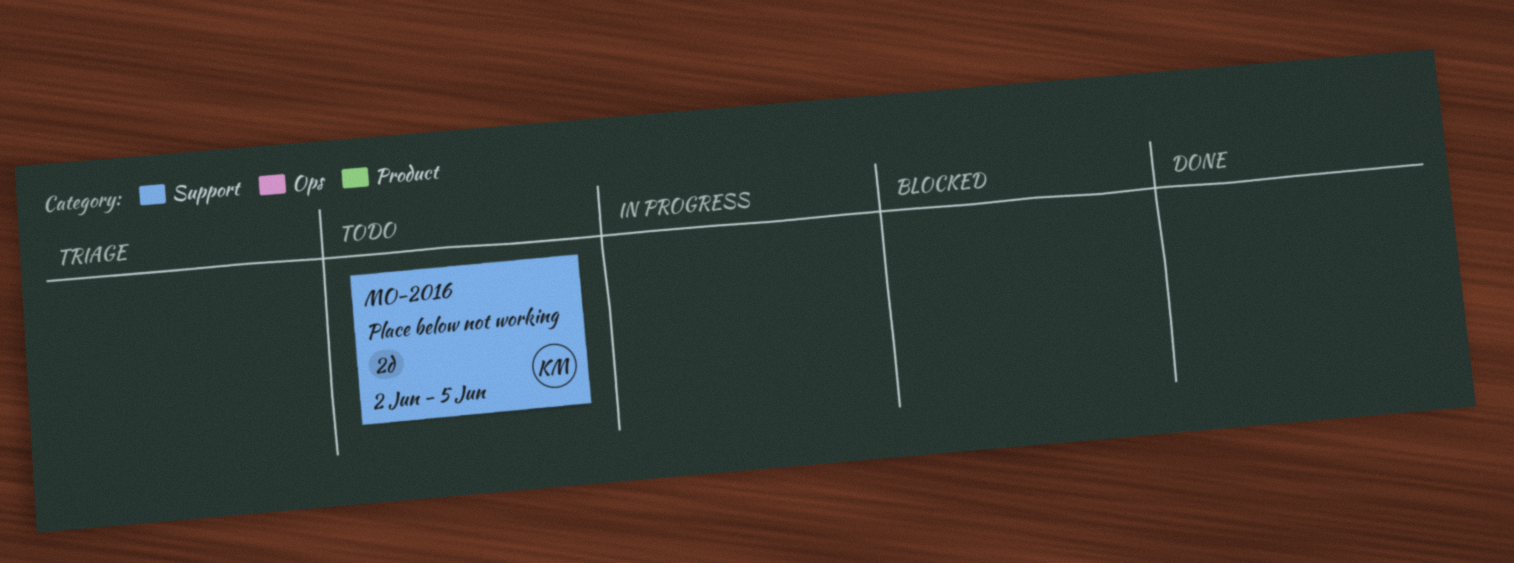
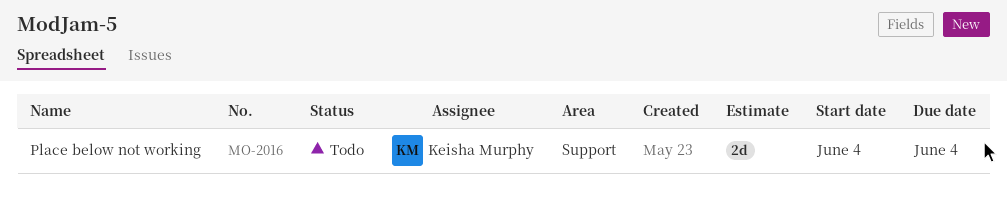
MO-2016, start: Jun 2 -> Jun 4
MO-2016, due: Jun 5 -> Jun 4

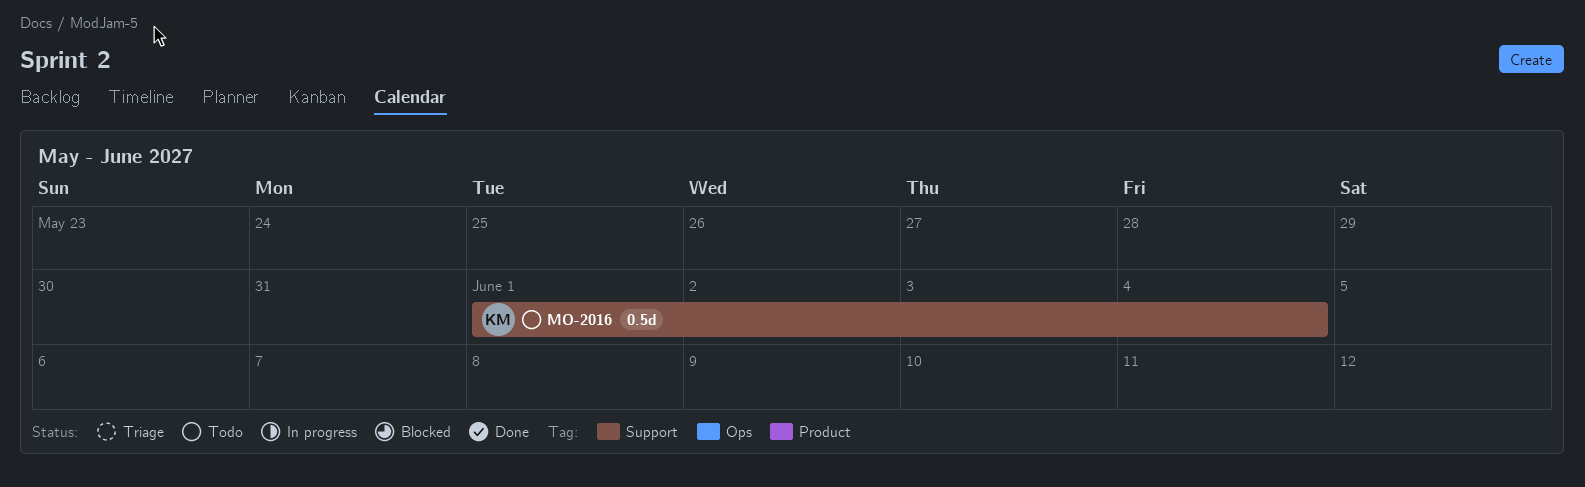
MO-2016, estimate: 2d -> 0.5d
MO-2016, start: Jun 4 -> Jun 1

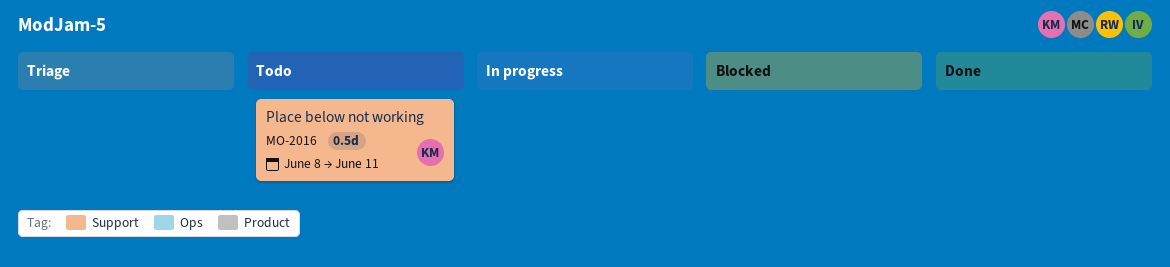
MO-2016, start: Jun 1 -> Jun 8
MO-2016, due: Jun 4 -> Jun 11

